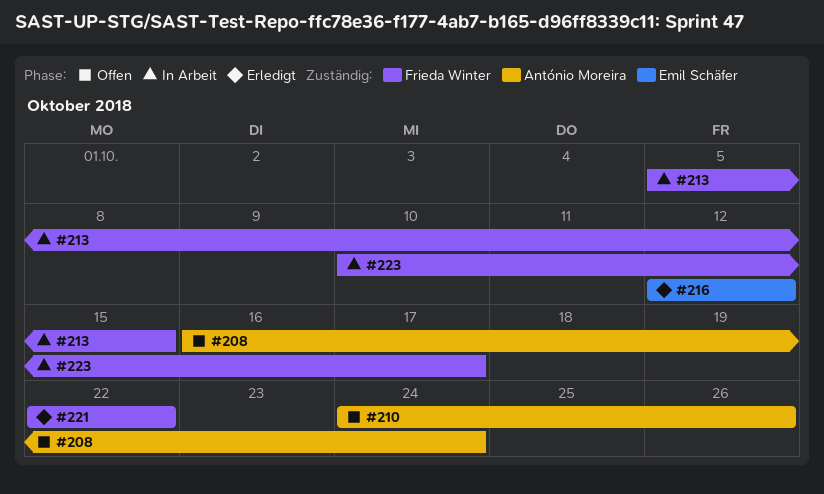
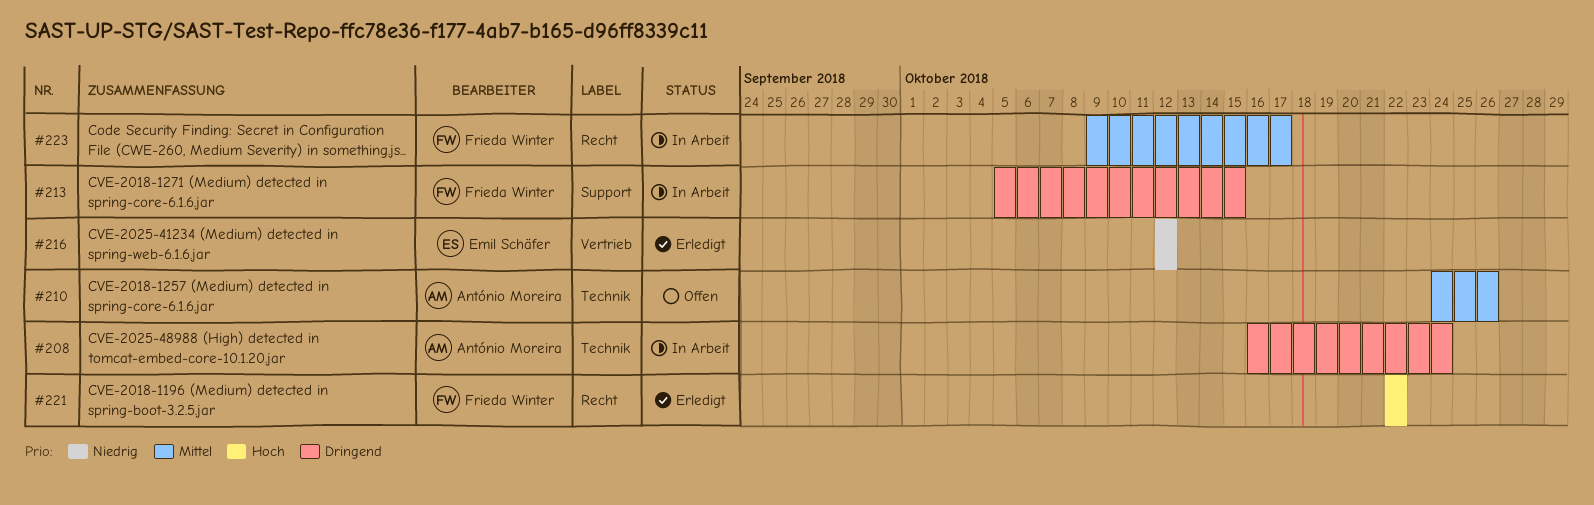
#208, status: Offen -> In Arbeit
#223, start: Oct 10 -> Oct 9

